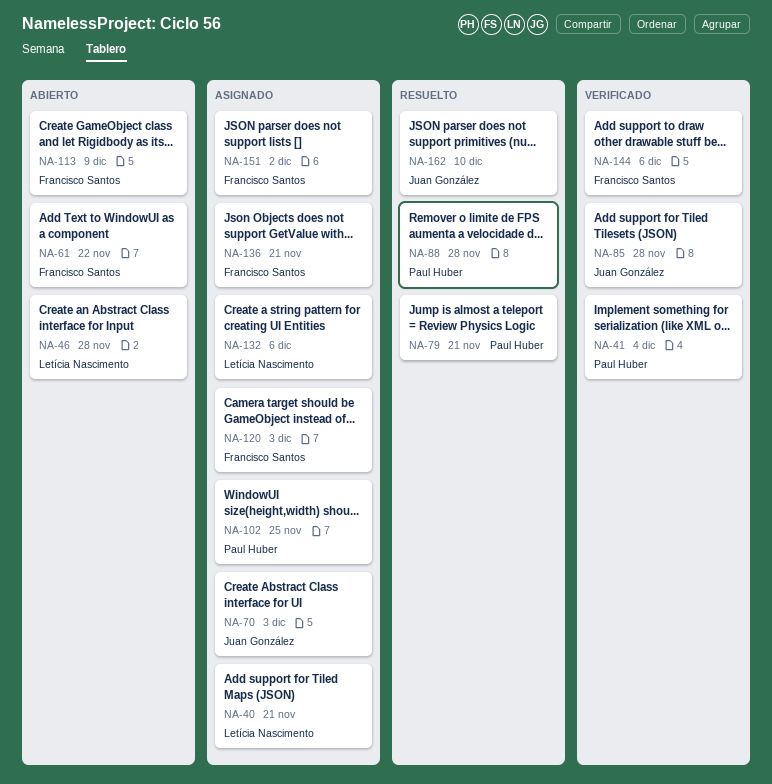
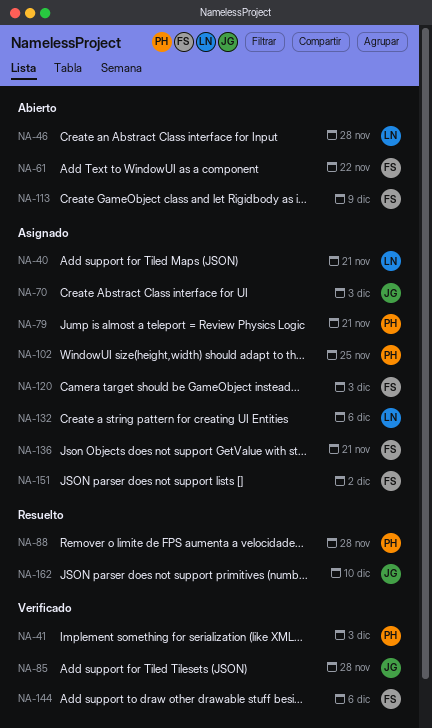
NA-41, due: Dec 4 -> Dec 3
NA-79, status: Resuelto -> Asignado

